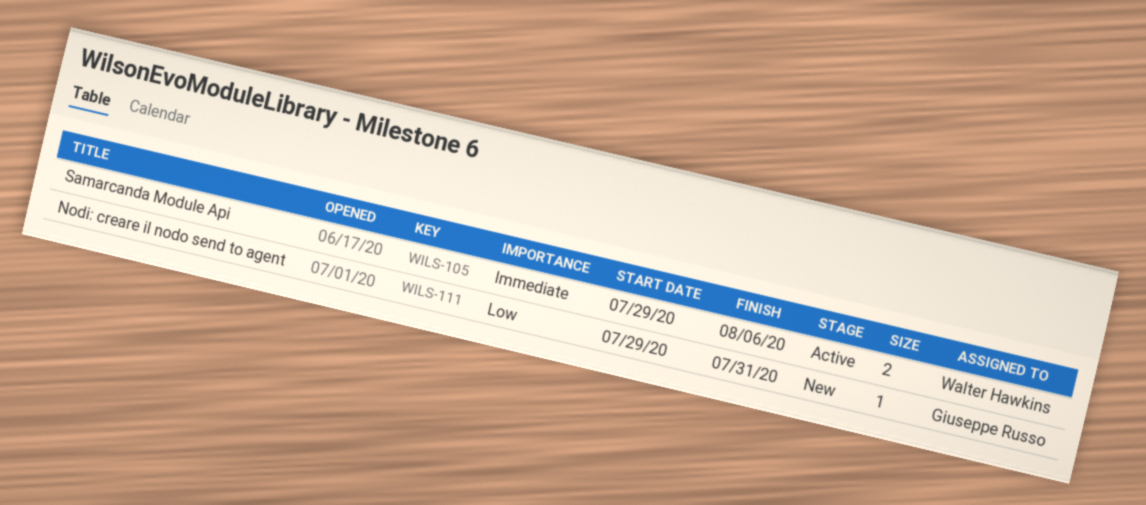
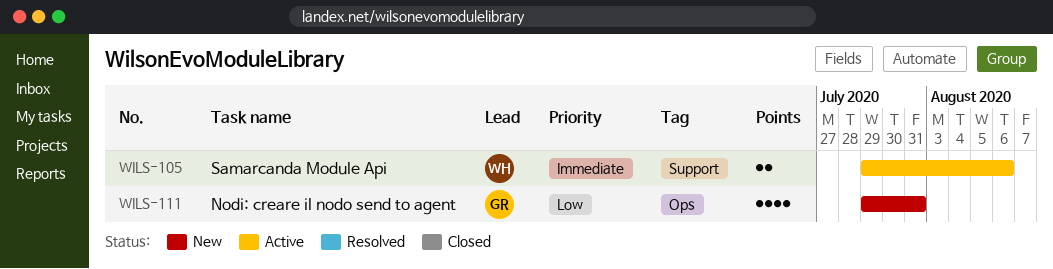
WILS-111, estimate: 1 -> 4

